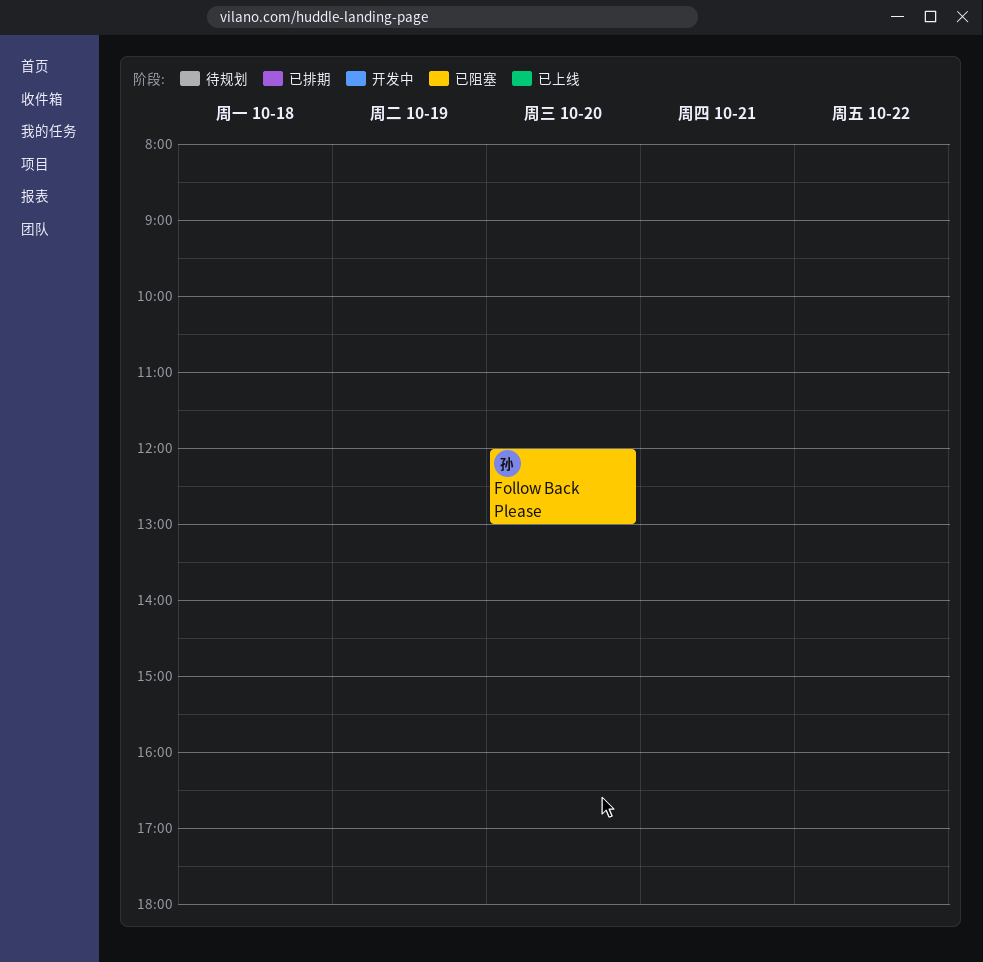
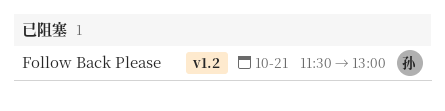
Follow Back Please, day: Oct 20 -> Oct 21
Follow Back Please, begins: 12:00 -> 11:30

